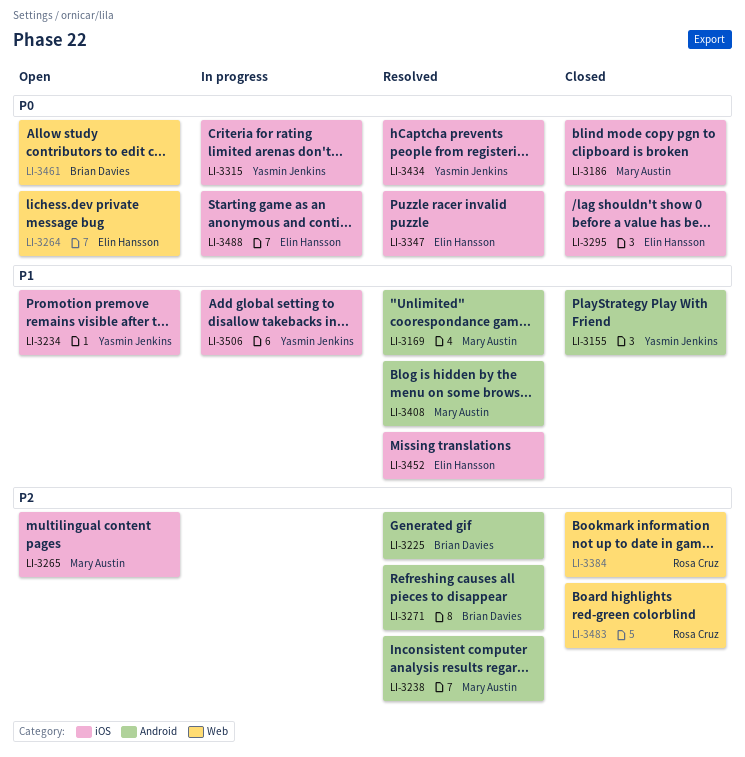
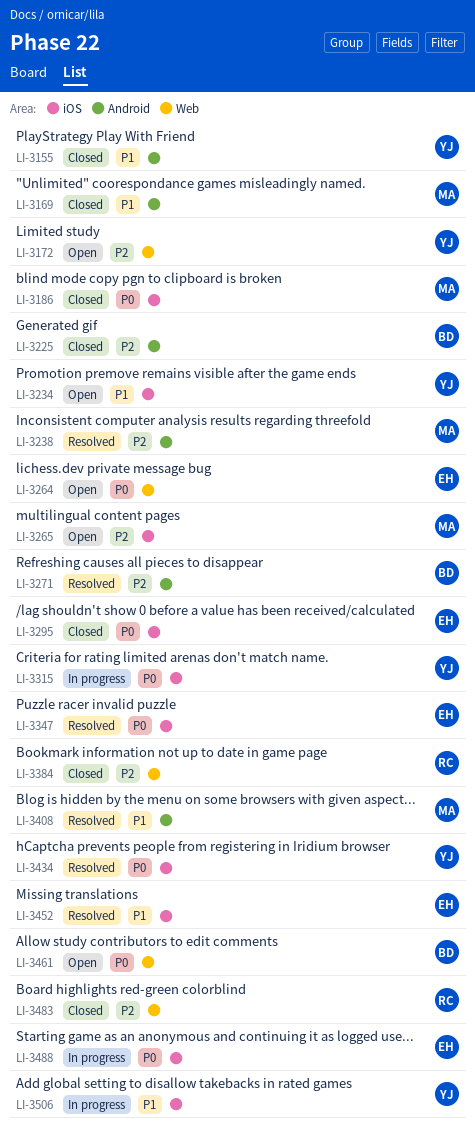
LI-3169, status: Resolved -> Closed
LI-3172: none -> present
LI-3225, status: Resolved -> Closed

